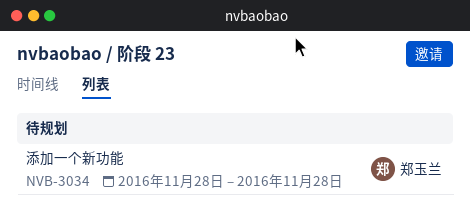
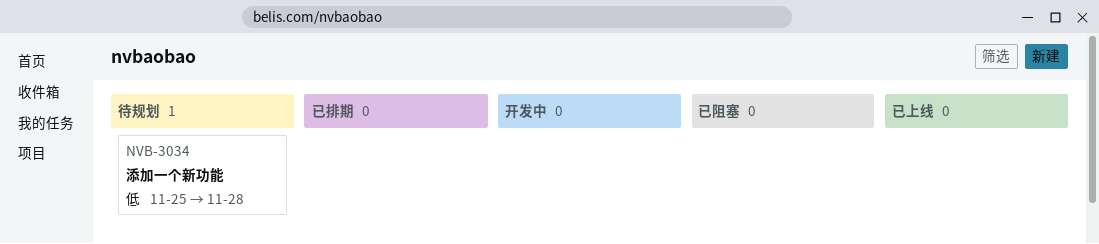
NVB-3034, start: Nov 28 -> Nov 25

